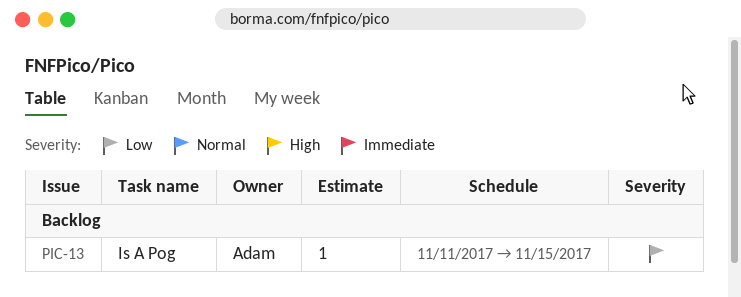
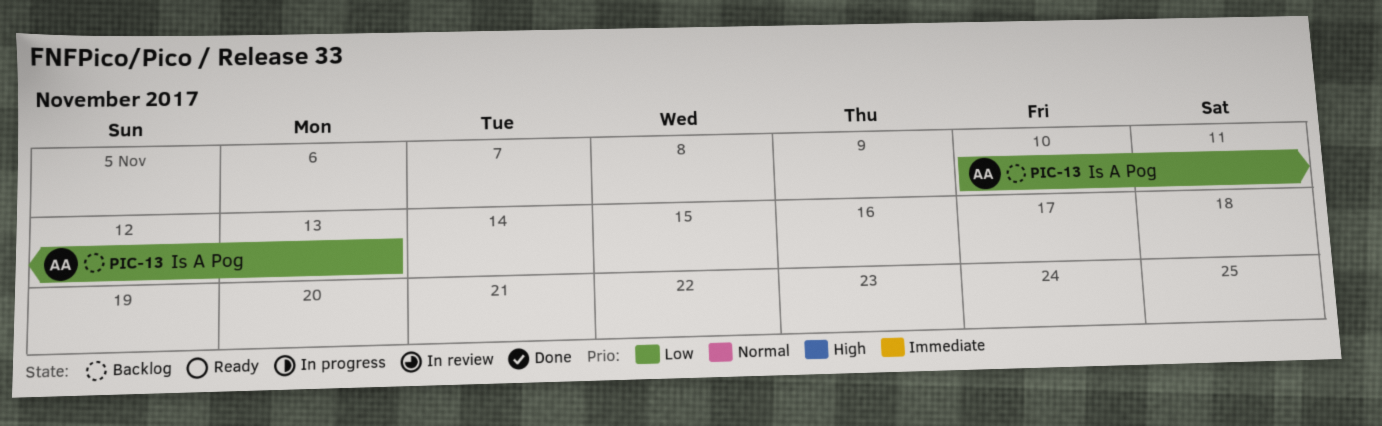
PIC-13, start: Nov 11 -> Nov 10
PIC-13, due: Nov 15 -> Nov 13

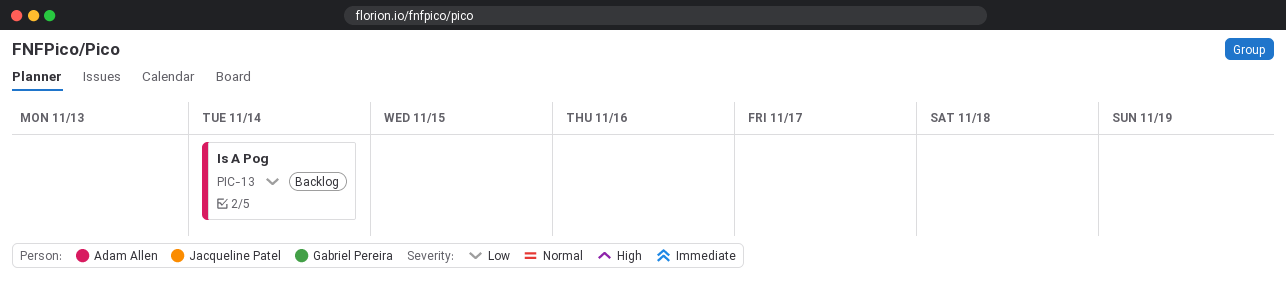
PIC-13, due: Nov 13 -> Nov 14

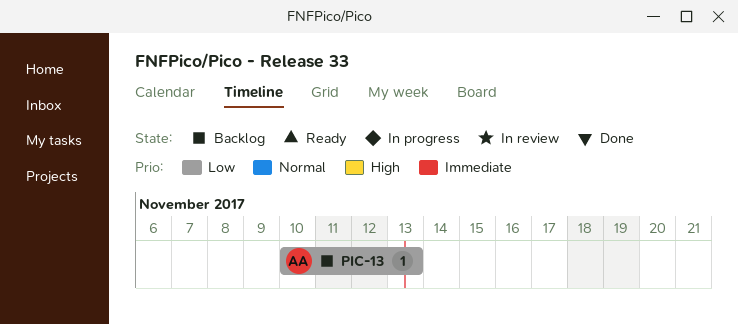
PIC-13, due: Nov 14 -> Nov 13

